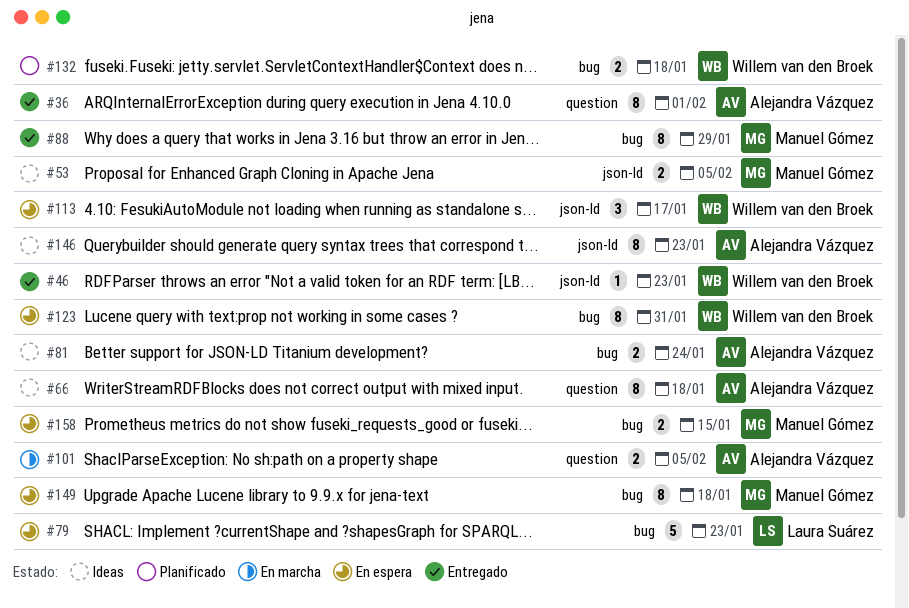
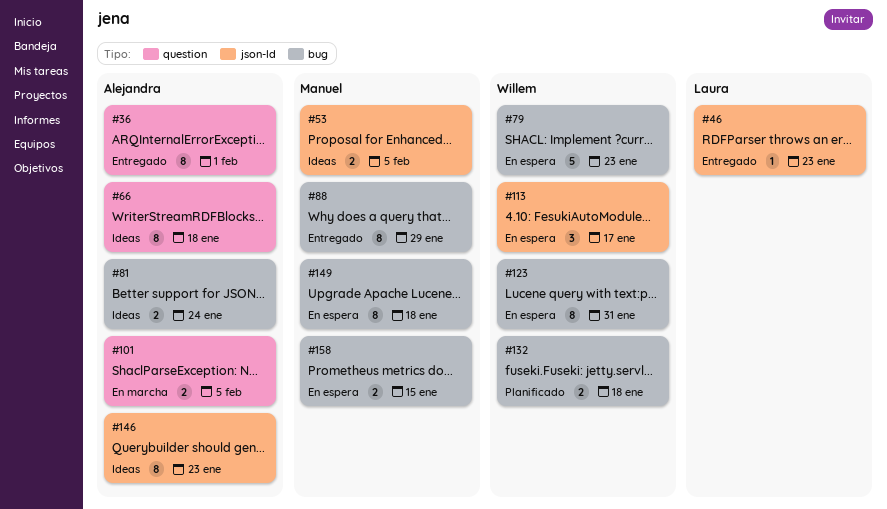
#46, owner: Willem van den Broek -> Laura Suárez
#79, owner: Laura Suárez -> Willem van den Broek

